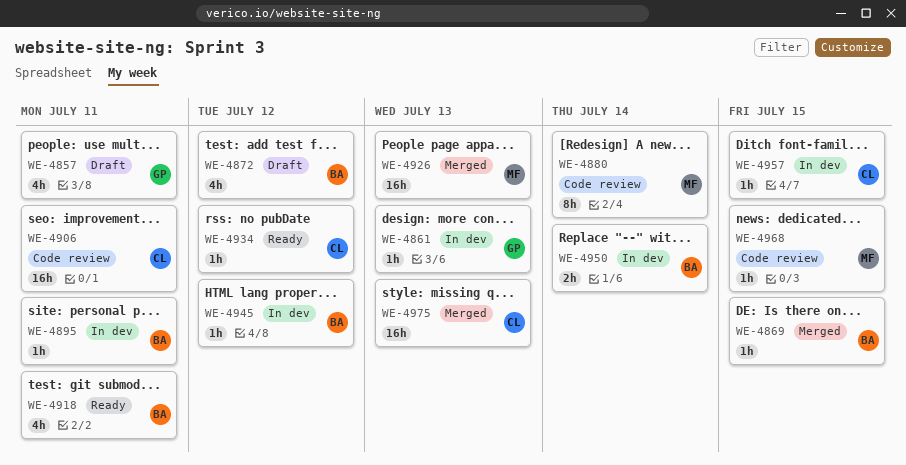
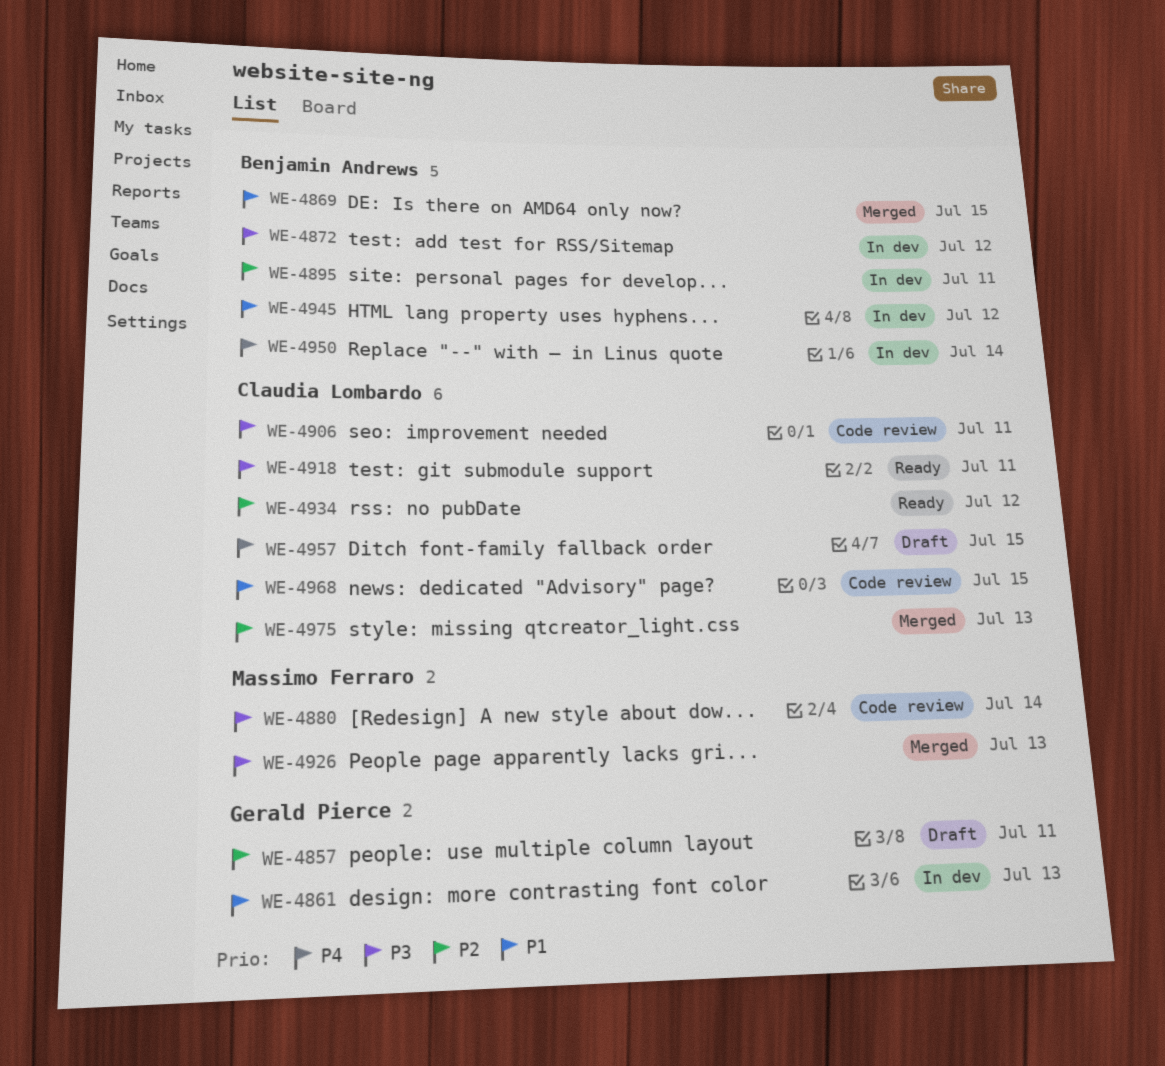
WE-4872, status: Draft -> In dev
WE-4918, owner: Benjamin Andrews -> Claudia Lombardo
WE-4957, status: In dev -> Draft
WE-4968, owner: Massimo Ferraro -> Claudia Lombardo

